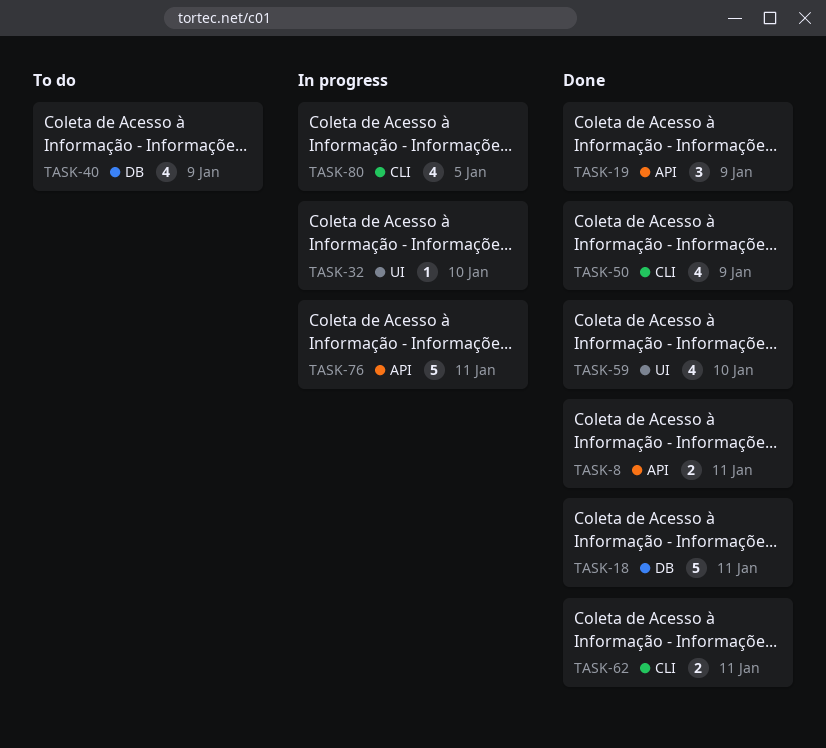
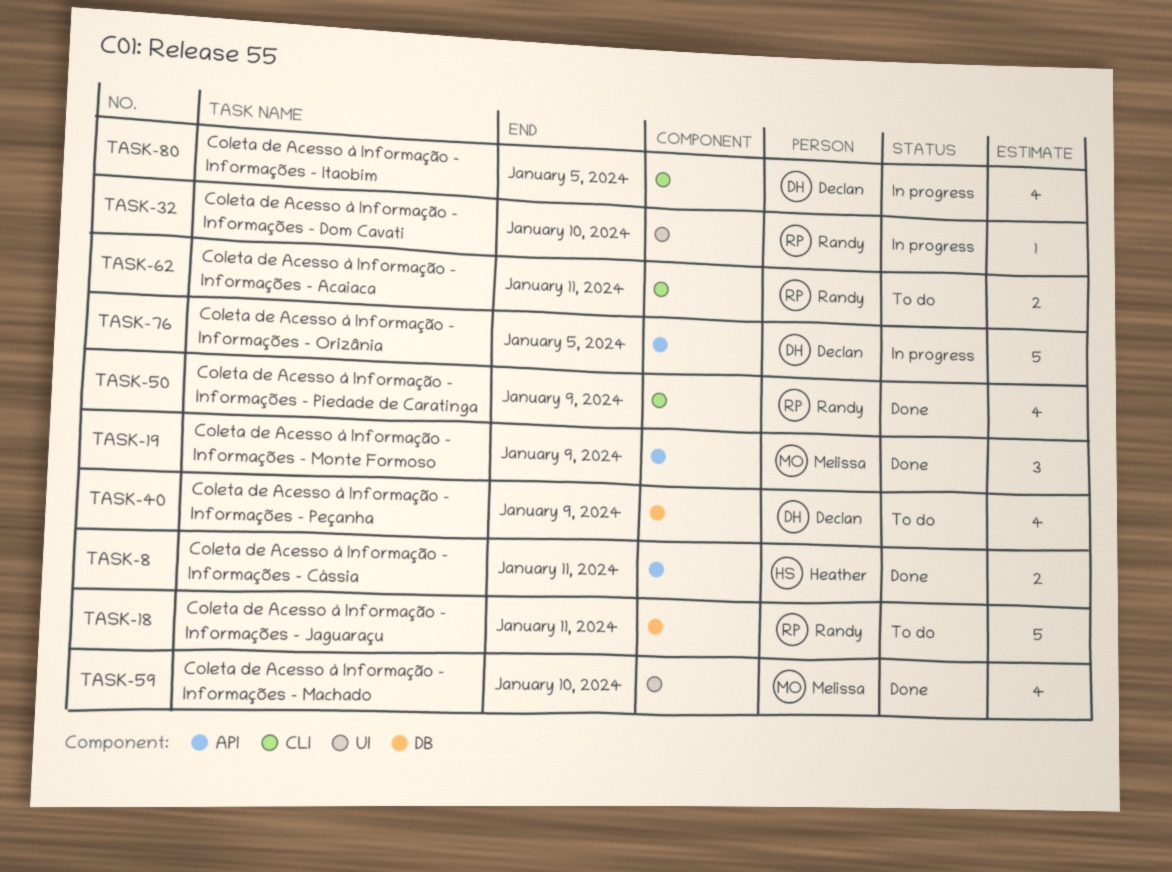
TASK-18, status: Done -> To do
TASK-62, status: Done -> To do
TASK-76, due: Jan 11 -> Jan 5

